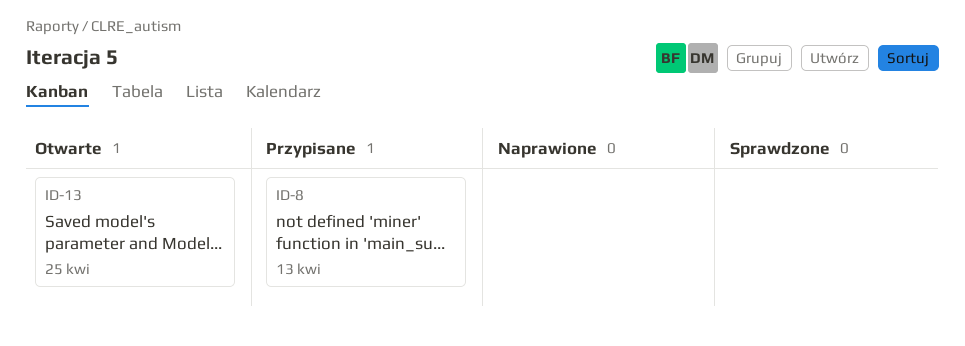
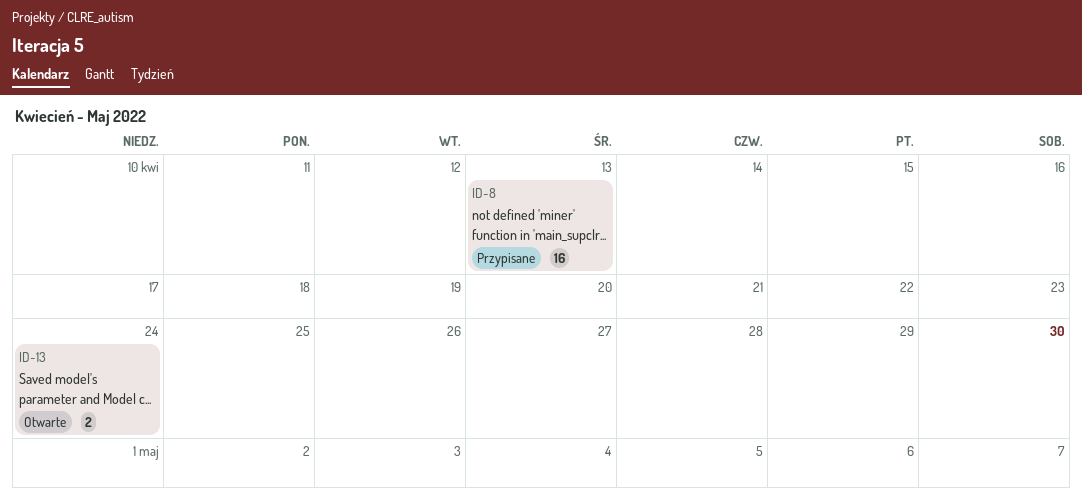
ID-13, due: Apr 25 -> Apr 24

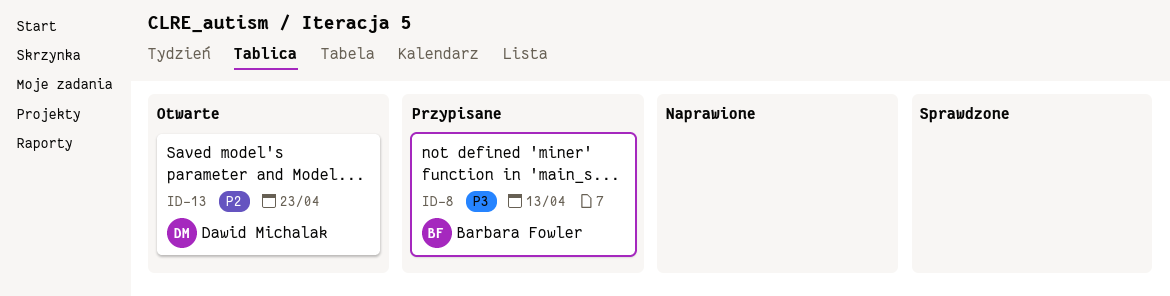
ID-13, due: Apr 24 -> Apr 23

